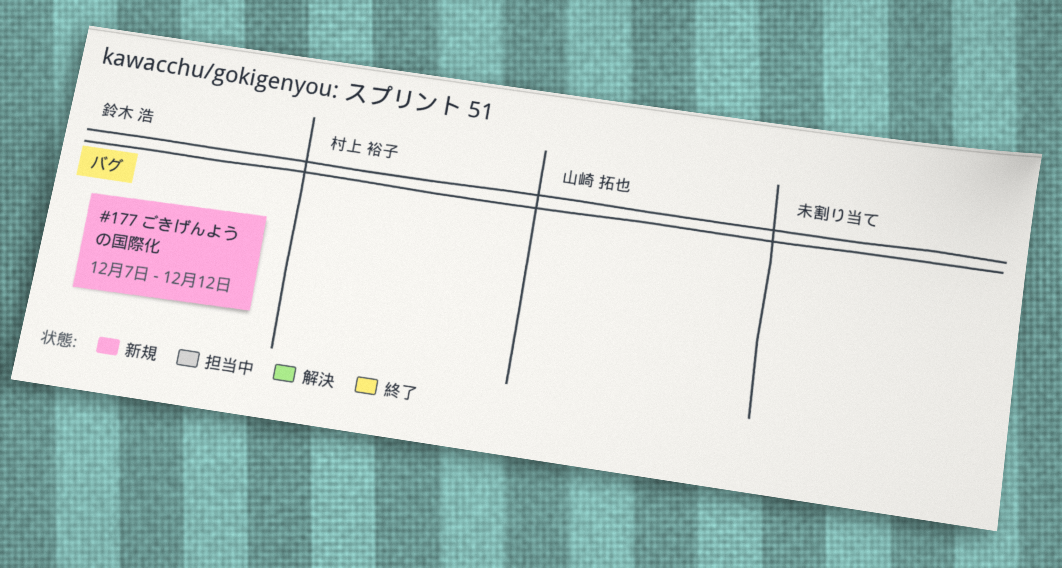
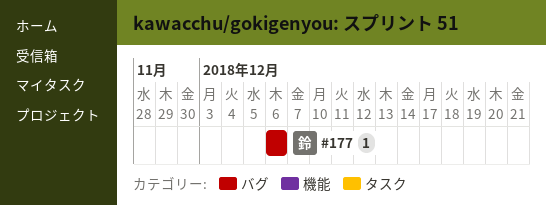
#177, start: Dec 7 -> Dec 6
#177, due: Dec 12 -> Dec 6

